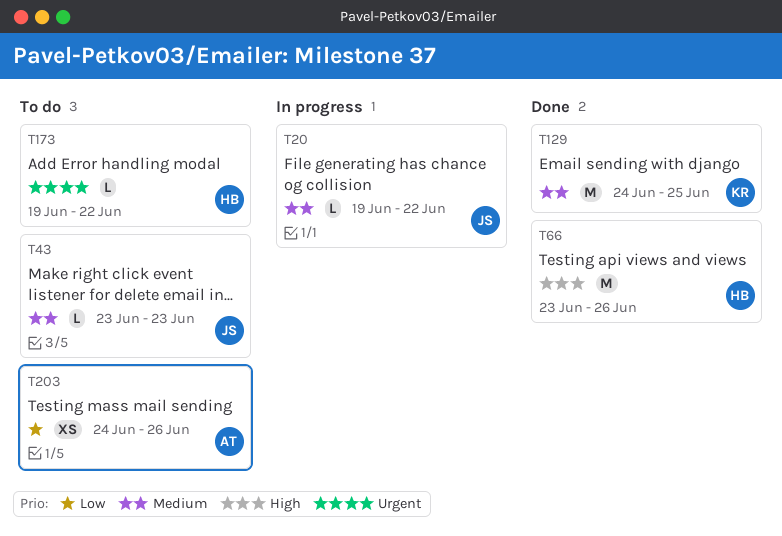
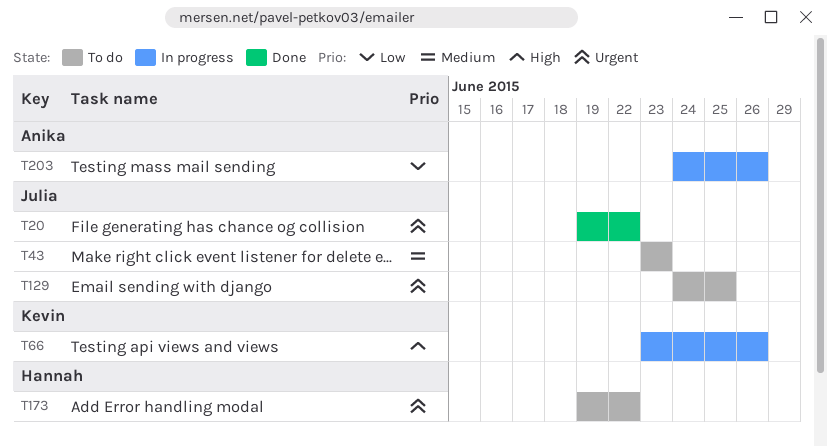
T20, status: In progress -> Done
T20, priority: Medium -> Urgent
T66, status: Done -> In progress
T66, owner: Hannah -> Kevin
T129, status: Done -> To do
T129, owner: Kevin -> Julia
T129, priority: Medium -> Urgent
T203, status: To do -> In progress

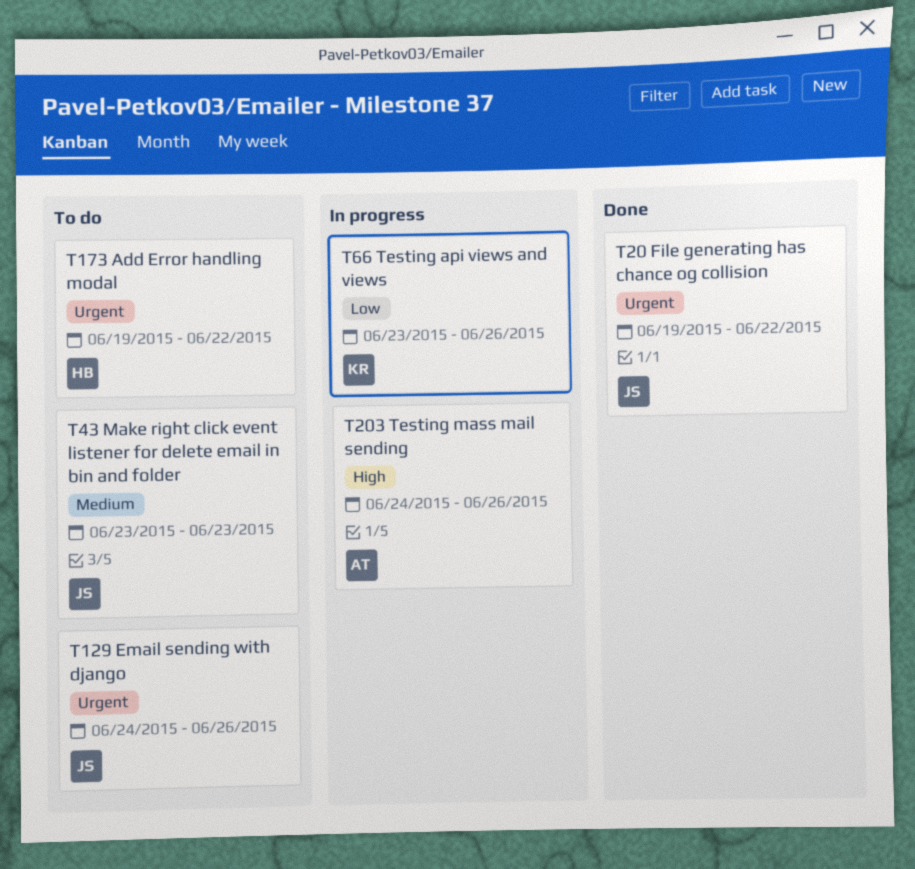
T66, priority: High -> Low
T129, due: Jun 25 -> Jun 26
T203, priority: Low -> High

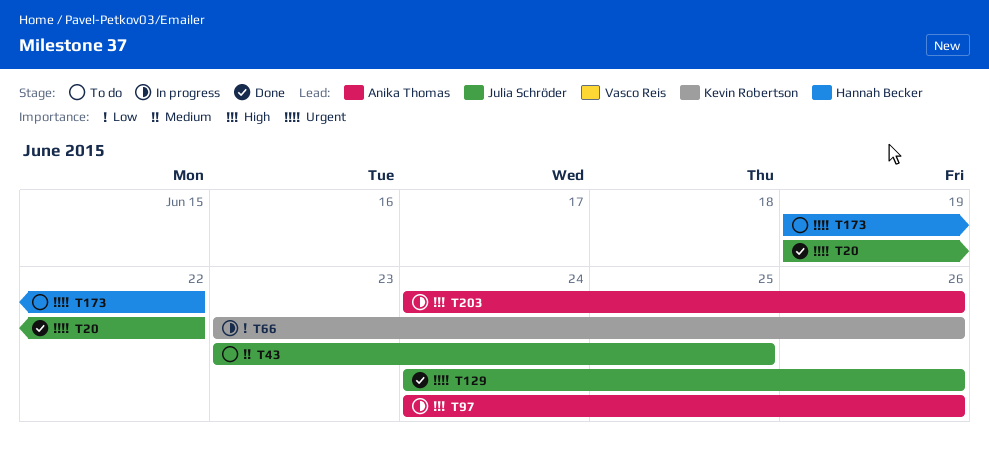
T43, due: Jun 23 -> Jun 25
T97: none -> present
T129, status: To do -> Done

